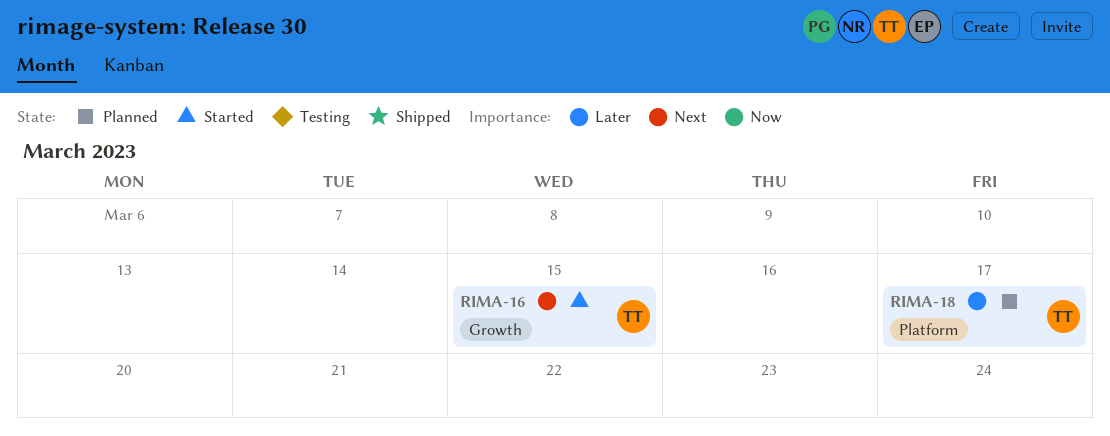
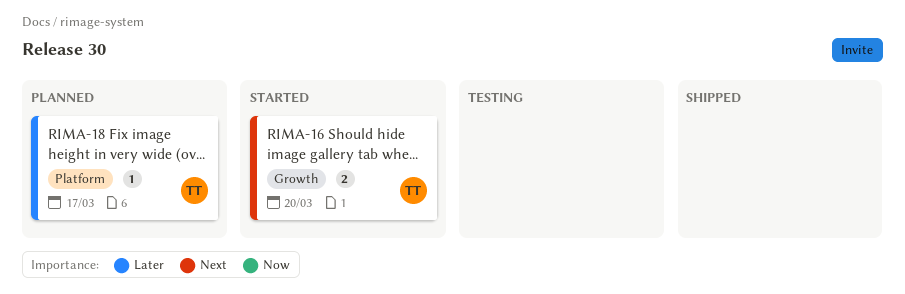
RIMA-16, due: Mar 15 -> Mar 20

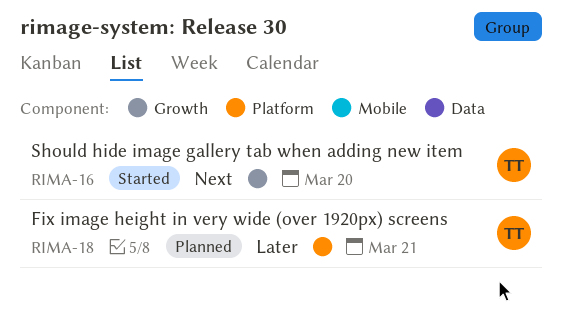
RIMA-18, due: Mar 17 -> Mar 21

